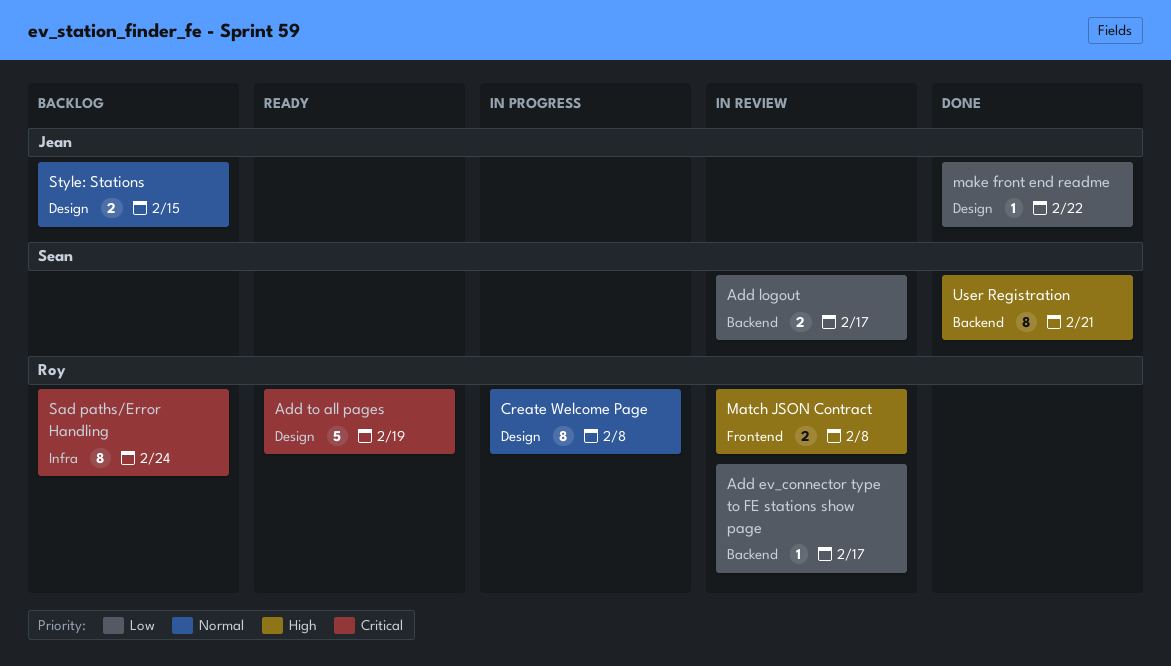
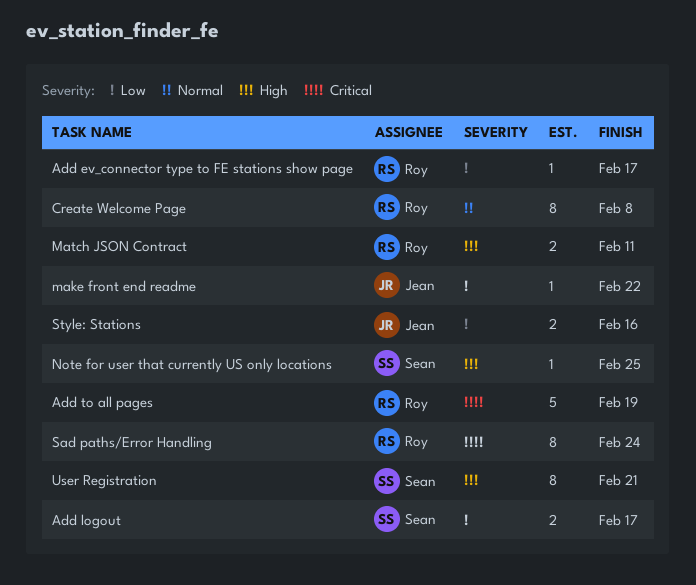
Match JSON Contract, due: Feb 8 -> Feb 11
Note for user that currently US only locations: none -> present
Style: Stations, priority: Normal -> Low
Style: Stations, due: Feb 15 -> Feb 16

